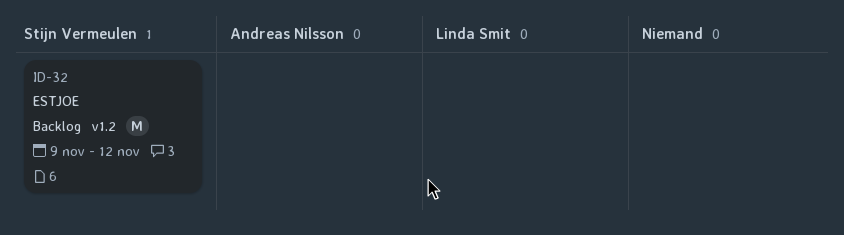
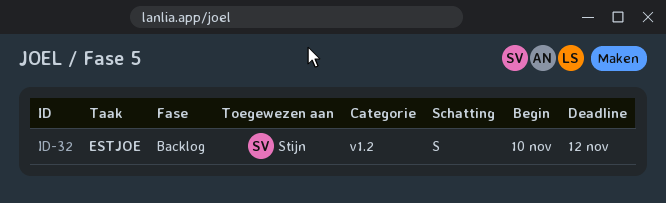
ID-32, estimate: M -> S
ID-32, start: Nov 9 -> Nov 10

